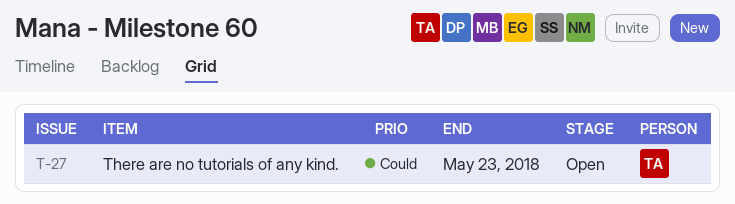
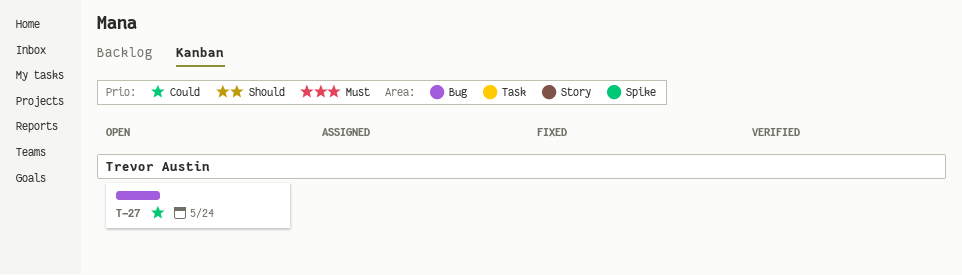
T-27, due: May 23 -> May 24

